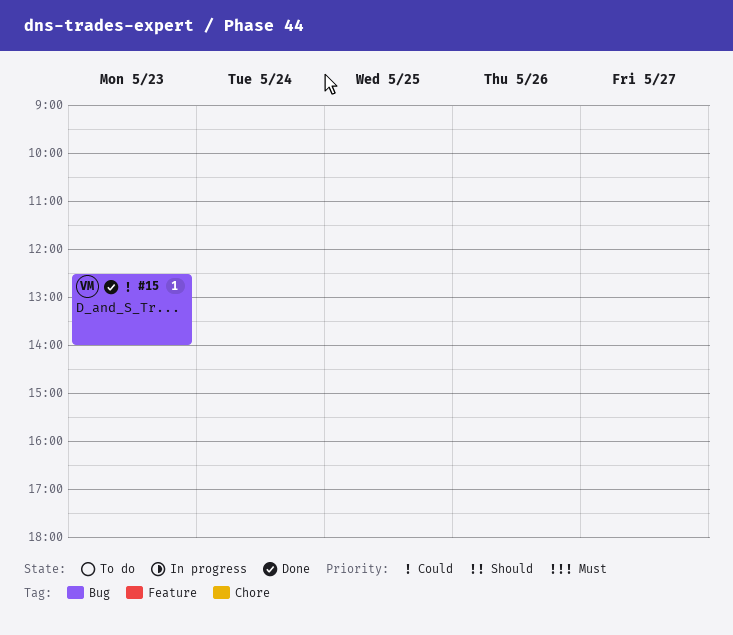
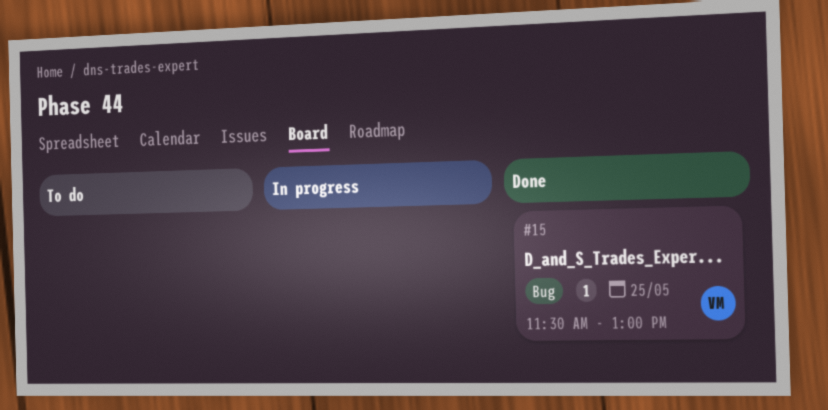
#15, day: May 23 -> May 25
#15, begins: 12:30 -> 11:30
#15, ends: 14:00 -> 13:00

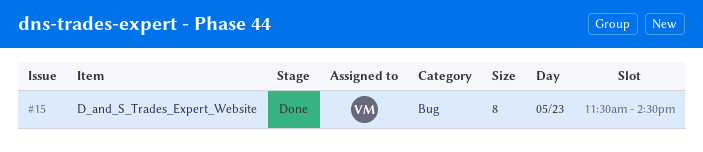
#15, estimate: 1 -> 8
#15, day: May 25 -> May 23
#15, ends: 13:00 -> 14:30

